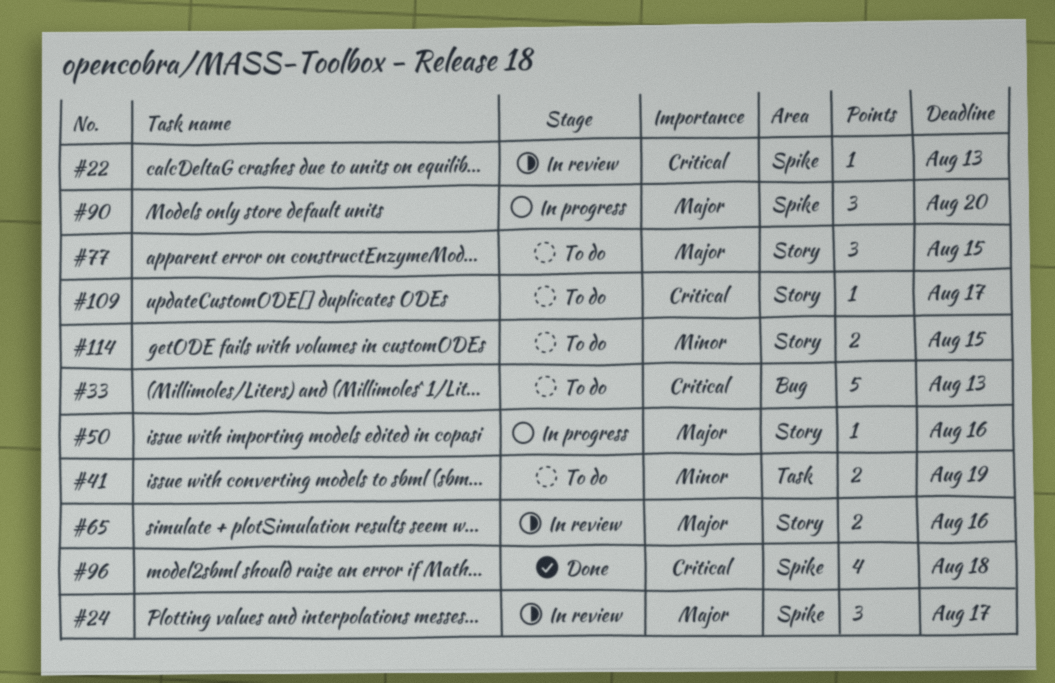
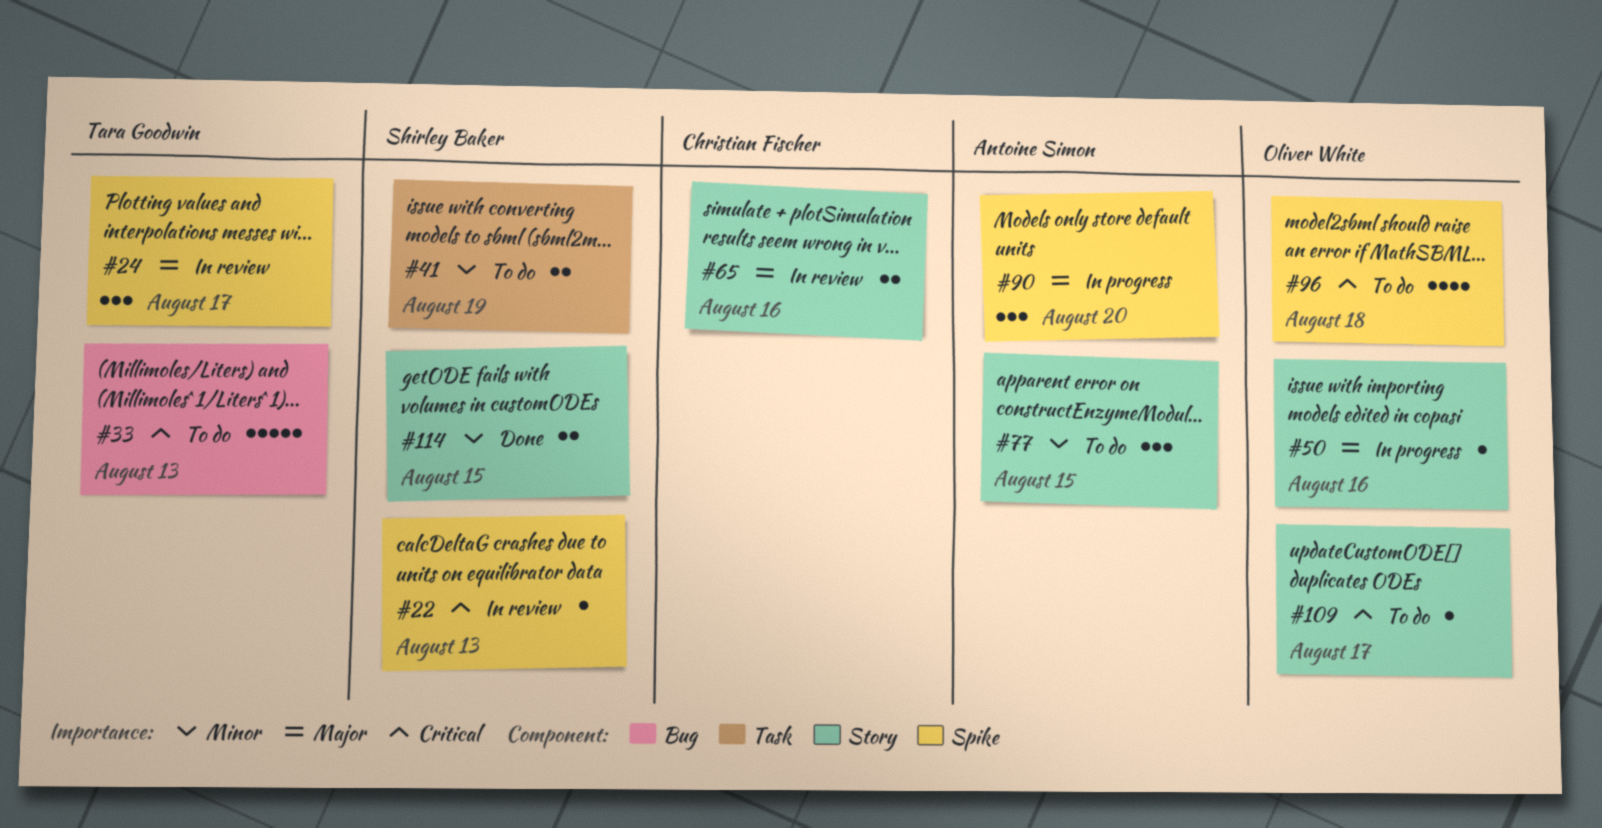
#77, priority: Major -> Minor
#96, status: Done -> To do
#114, status: To do -> Done

